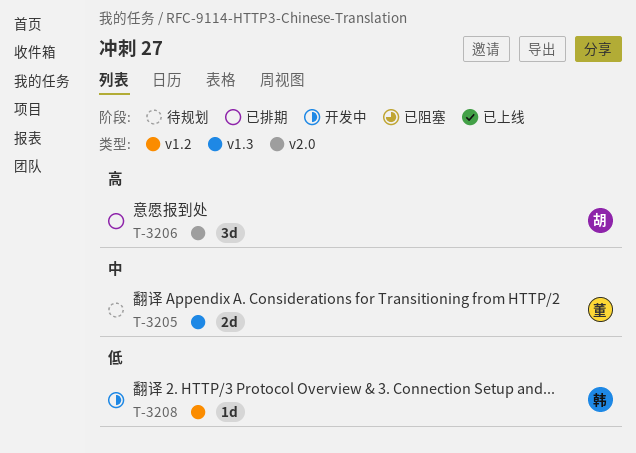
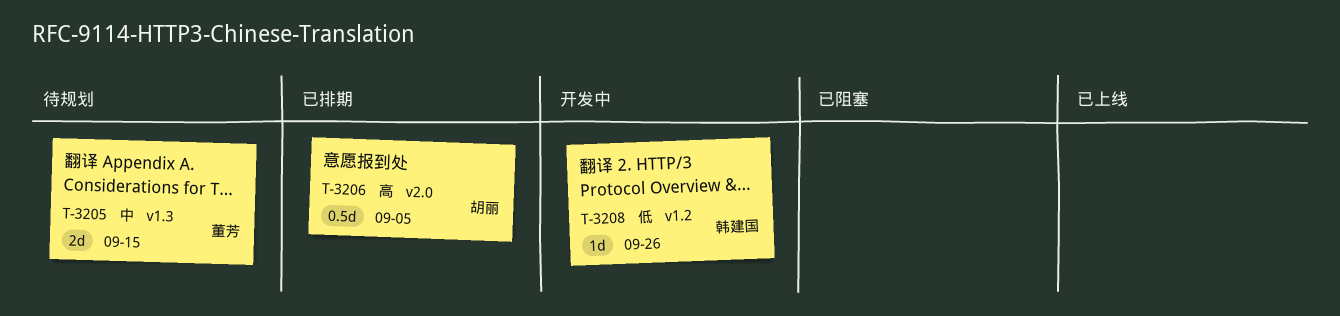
T-3206, estimate: 3d -> 0.5d

